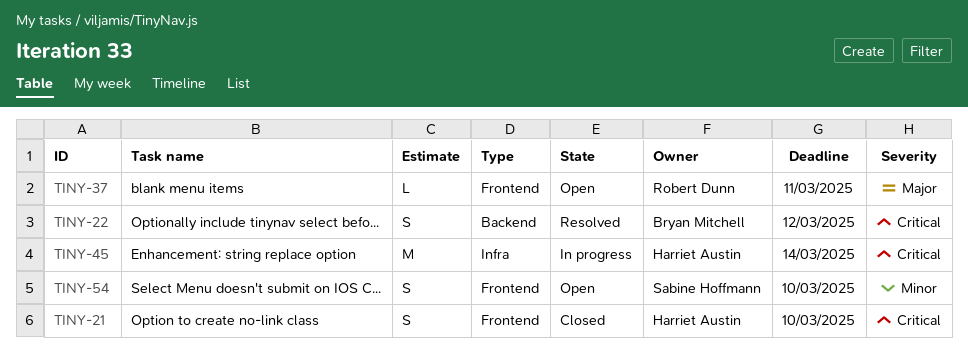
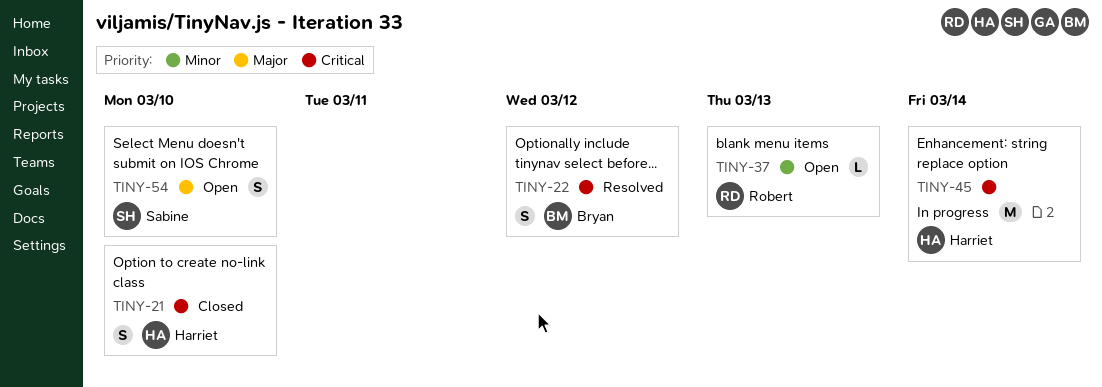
TINY-37, priority: Major -> Minor
TINY-37, due: Mar 11 -> Mar 13
TINY-54, priority: Minor -> Major

